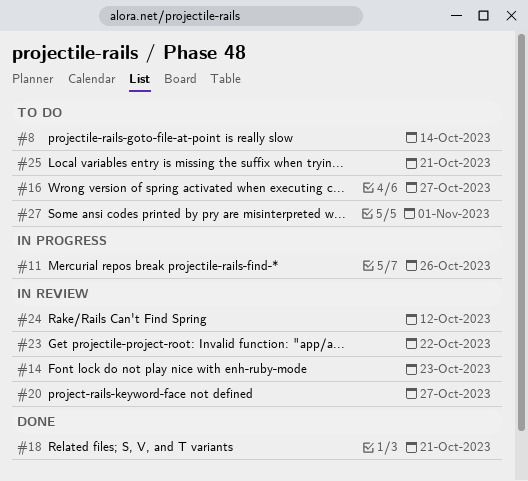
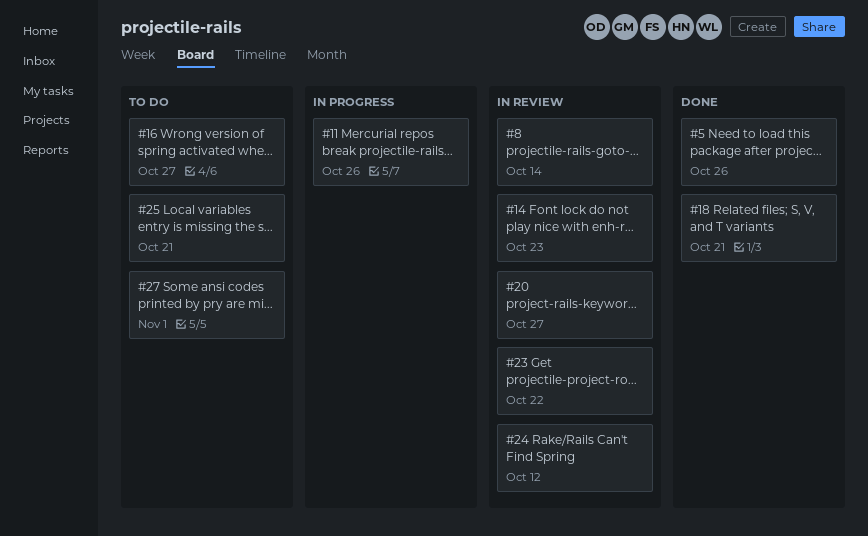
#5: none -> present
#8, status: To do -> In review

